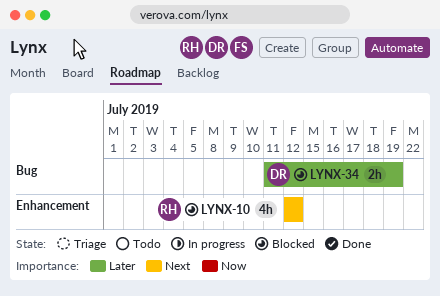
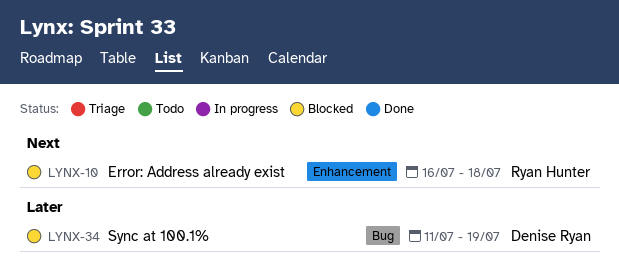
LYNX-10, start: Jul 12 -> Jul 16
LYNX-10, due: Jul 12 -> Jul 18

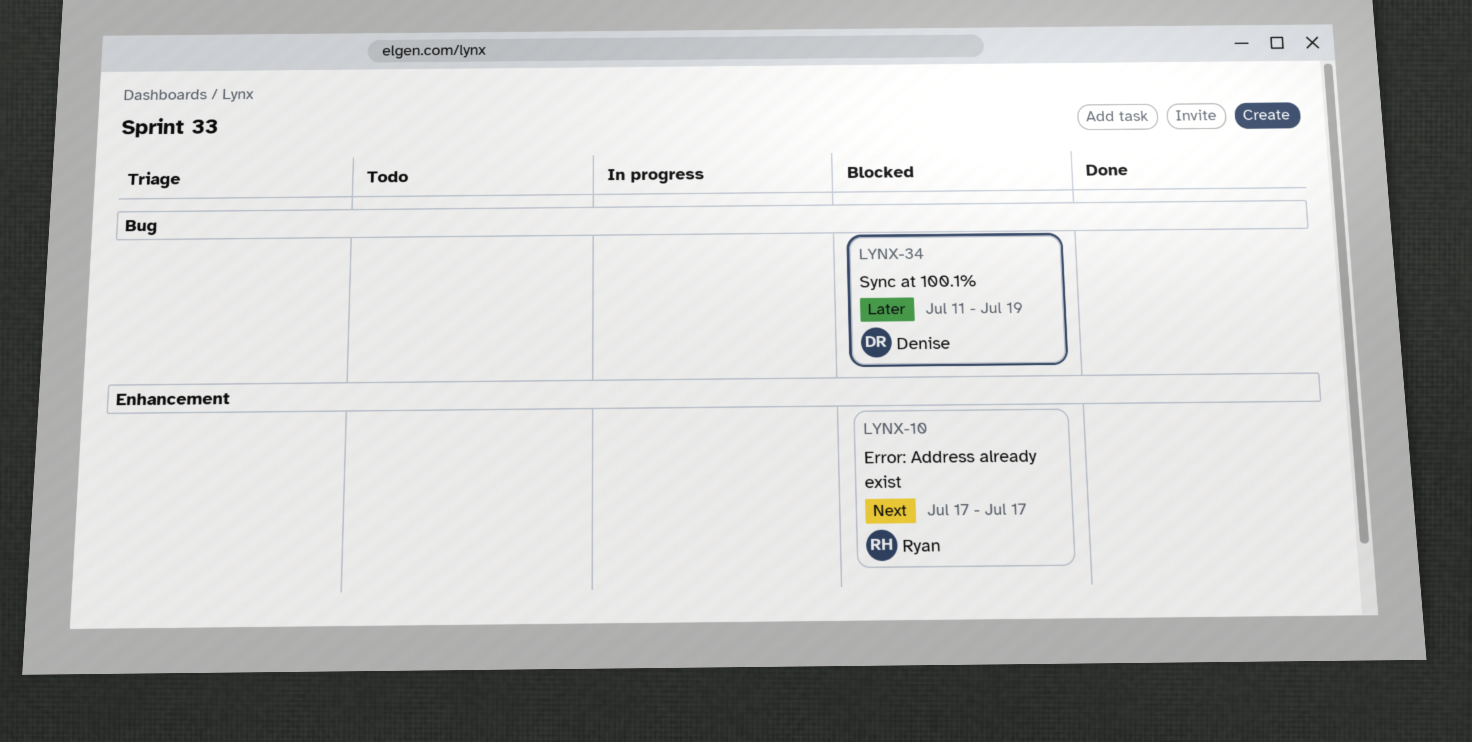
LYNX-10, start: Jul 16 -> Jul 17
LYNX-10, due: Jul 18 -> Jul 17

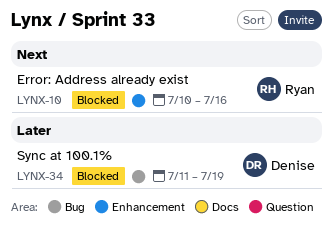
LYNX-10, start: Jul 17 -> Jul 10
LYNX-10, due: Jul 17 -> Jul 16

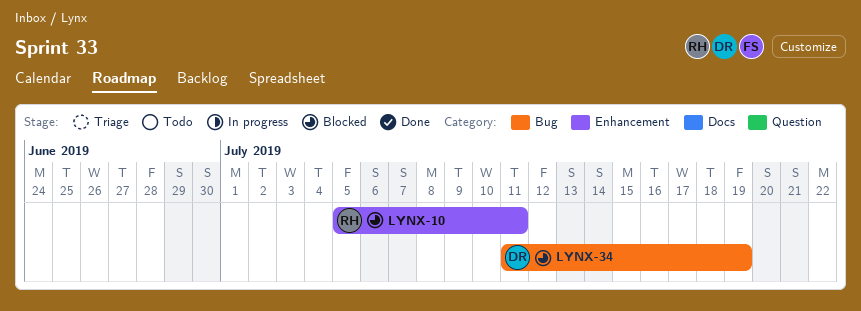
LYNX-10, start: Jul 10 -> Jul 5
LYNX-10, due: Jul 16 -> Jul 11

